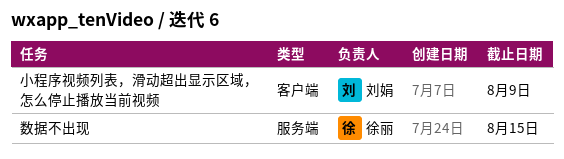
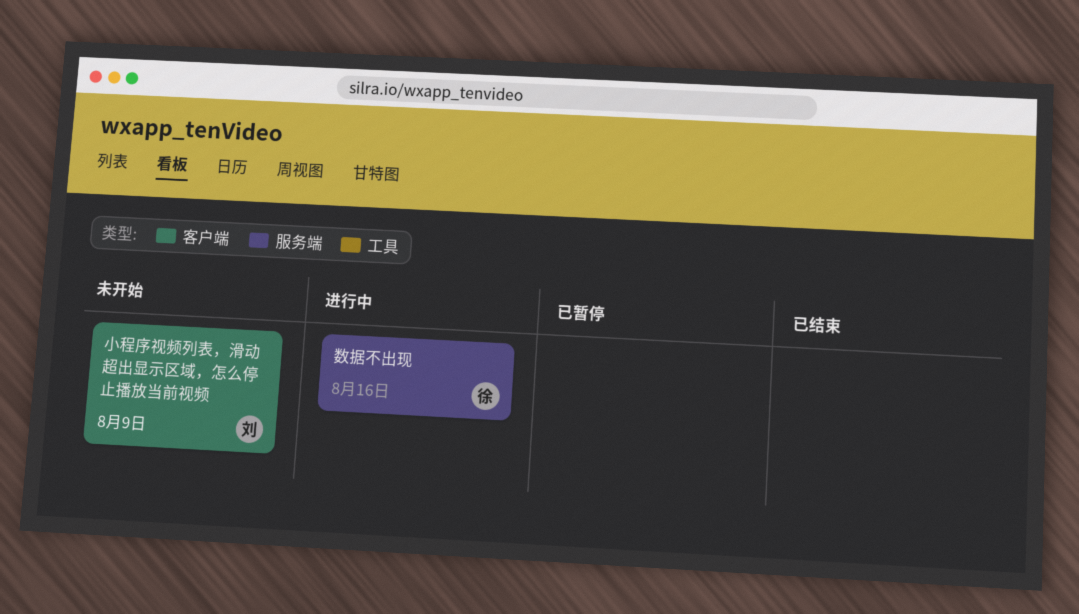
数据不出现, due: Aug 15 -> Aug 16

